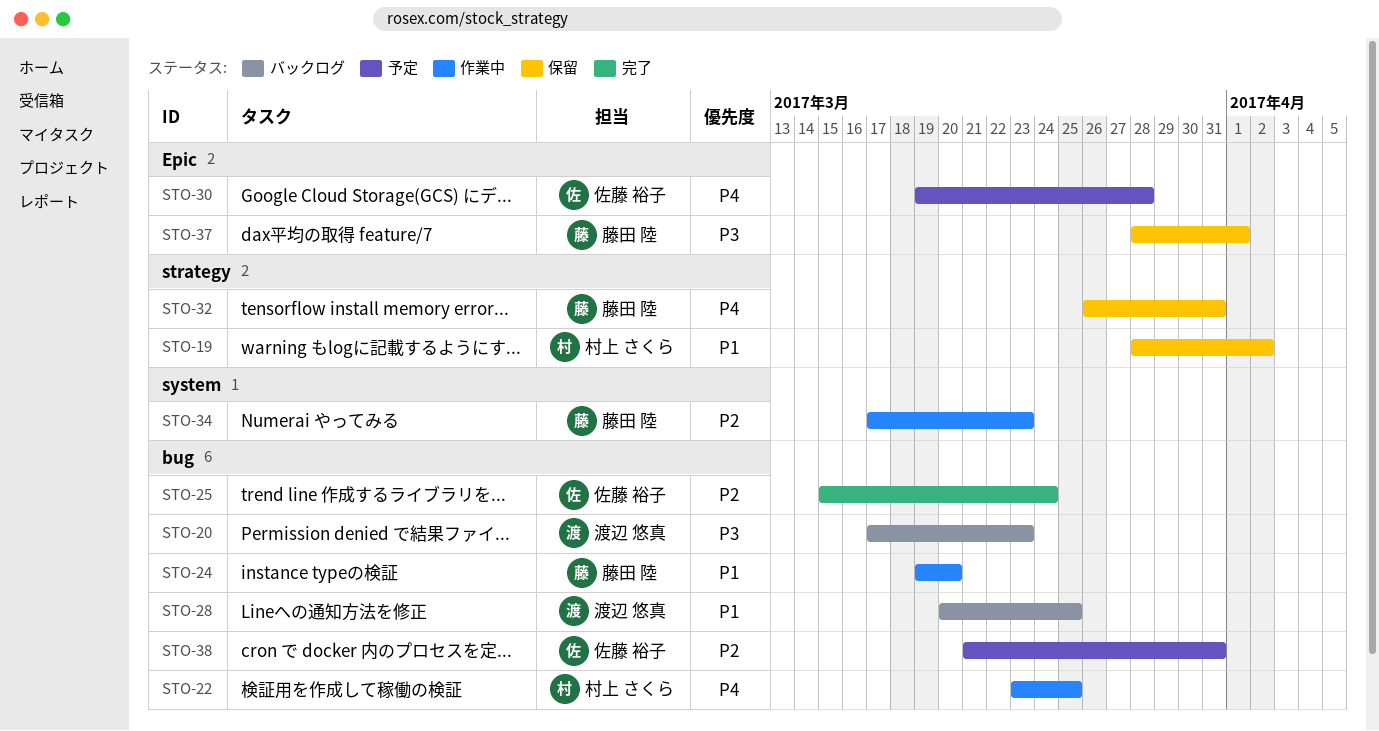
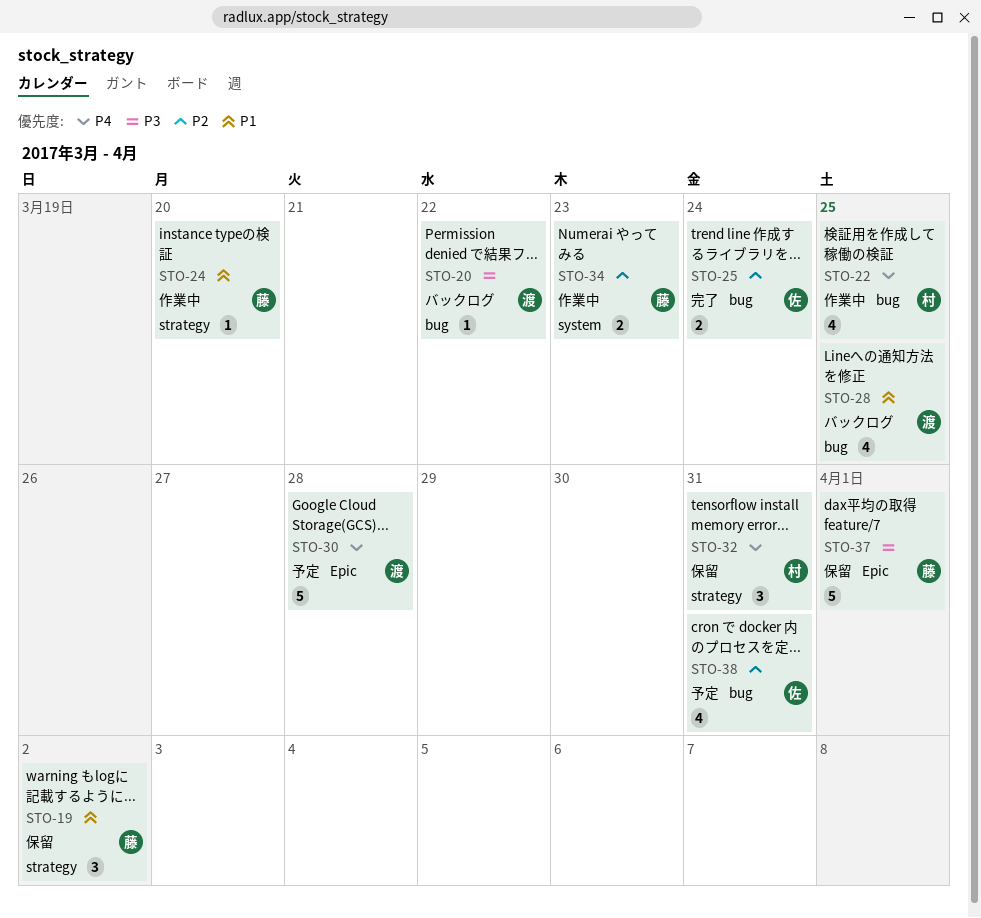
STO-19, owner: 村上 さくら -> 藤田 陸
STO-20, due: Mar 23 -> Mar 22
STO-24, label: bug -> strategy
STO-30, owner: 佐藤 裕子 -> 渡辺 悠真
STO-32, owner: 藤田 陸 -> 村上 さくら

